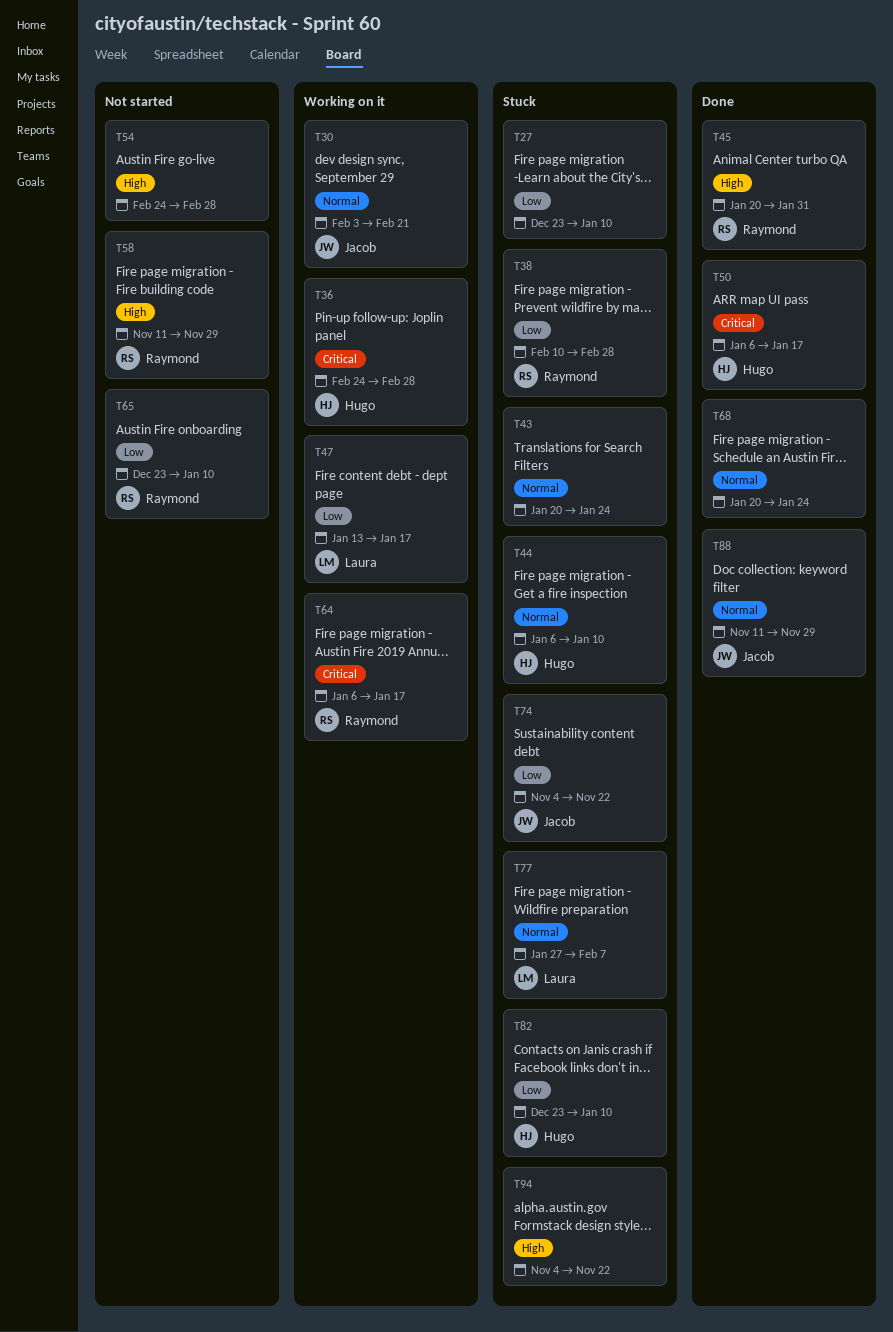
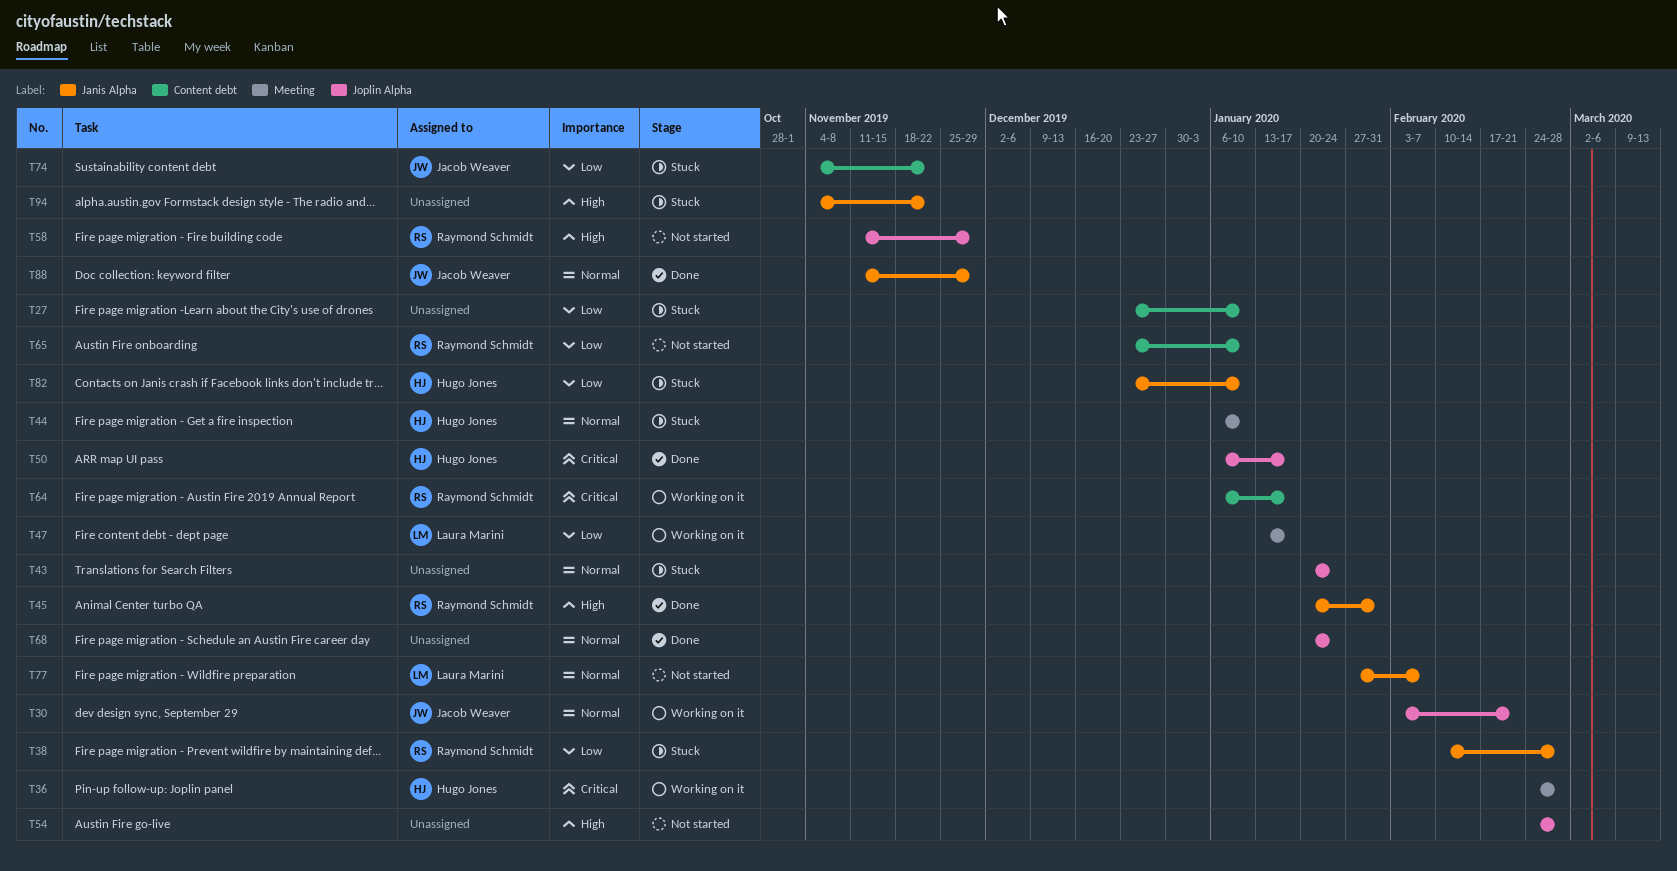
T77, status: Stuck -> Not started

